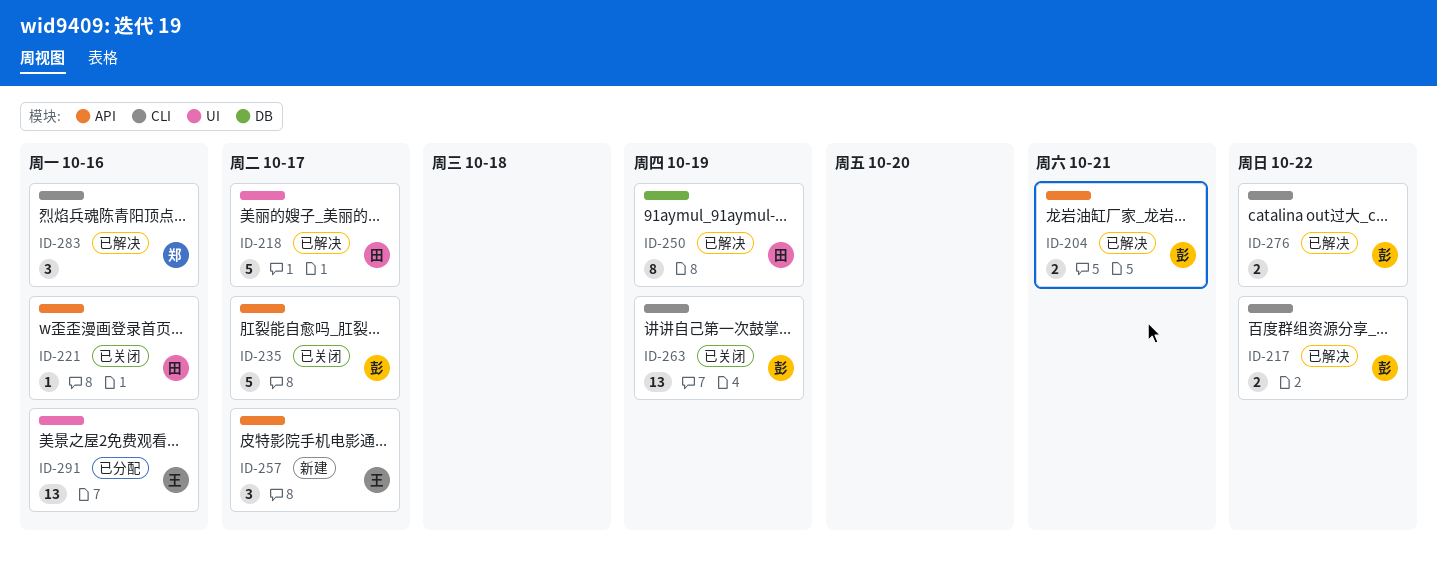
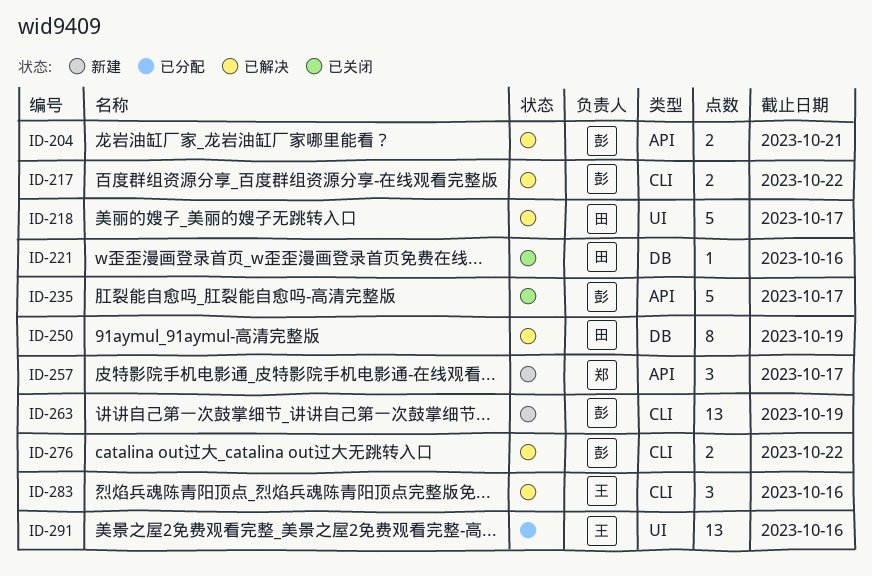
ID-221, label: API -> DB
ID-257, owner: 王 -> 郑
ID-263, status: 已关闭 -> 新建
ID-283, owner: 郑 -> 王

